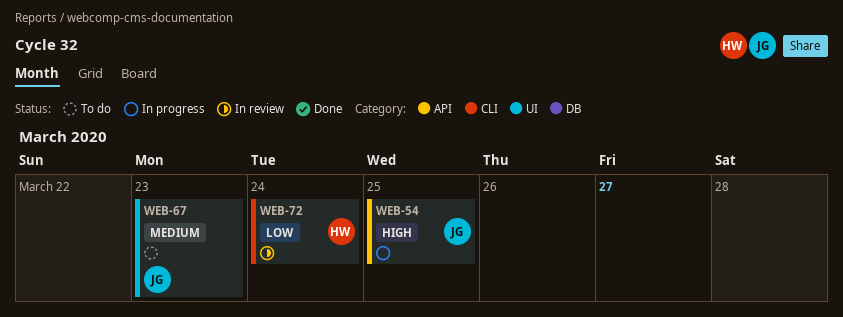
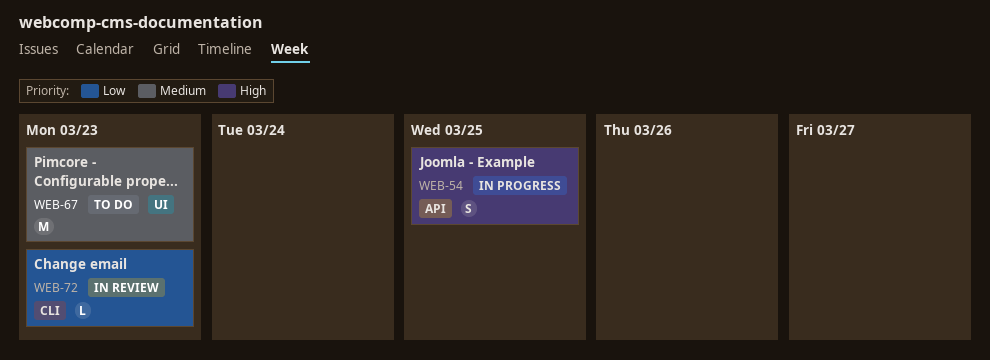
WEB-72, due: Mar 24 -> Mar 23

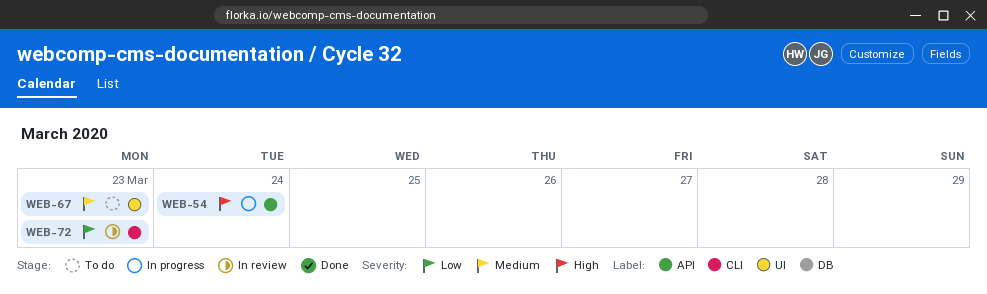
WEB-54, due: Mar 25 -> Mar 24

